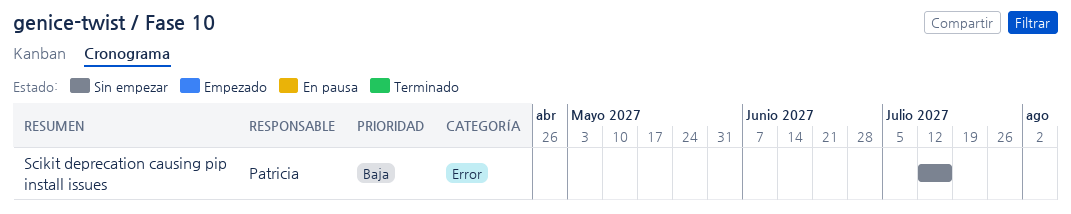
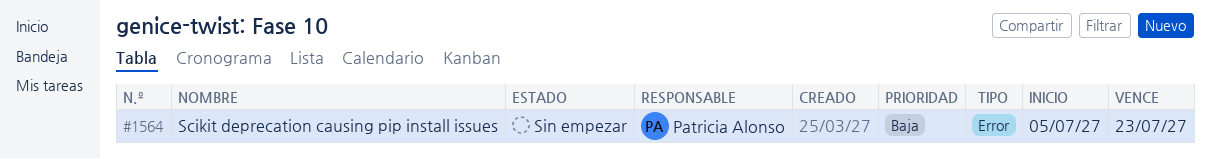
Scikit deprecation causing pip install issues, start: Jul 12 -> Jul 5
Scikit deprecation causing pip install issues, due: Jul 16 -> Jul 23

